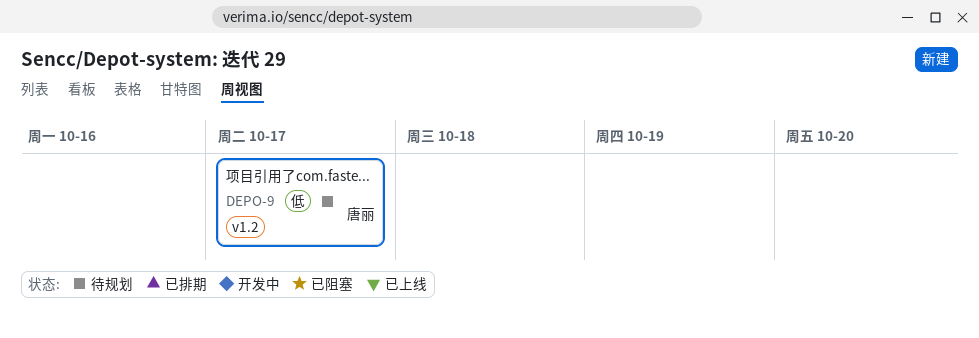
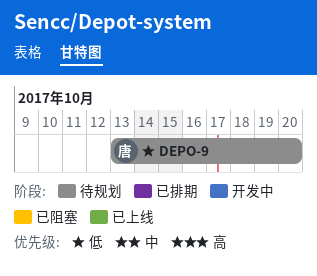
DEPO-9, due: Oct 17 -> Oct 20

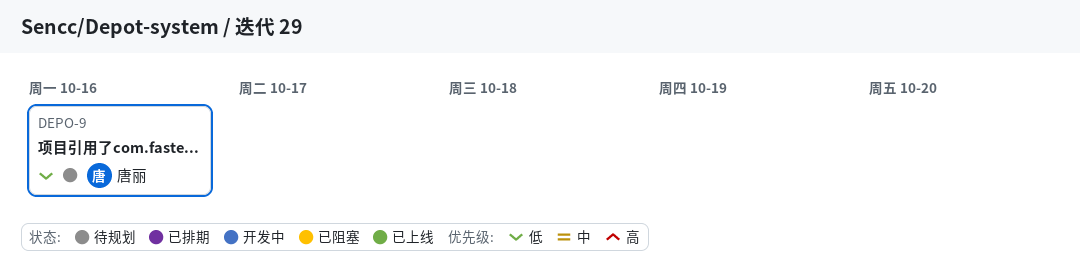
DEPO-9, due: Oct 20 -> Oct 16

